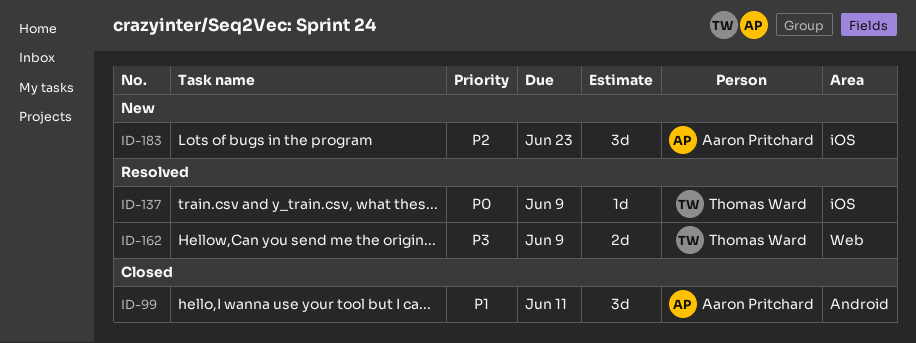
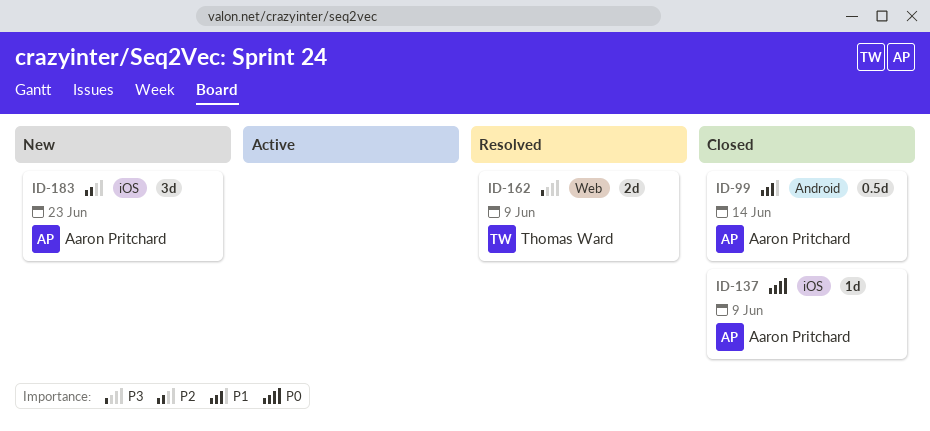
ID-99, estimate: 3d -> 0.5d
ID-99, due: Jun 11 -> Jun 14
ID-137, status: Resolved -> Closed
ID-137, owner: Thomas Ward -> Aaron Pritchard

